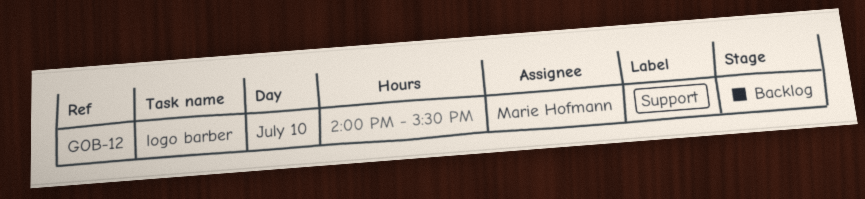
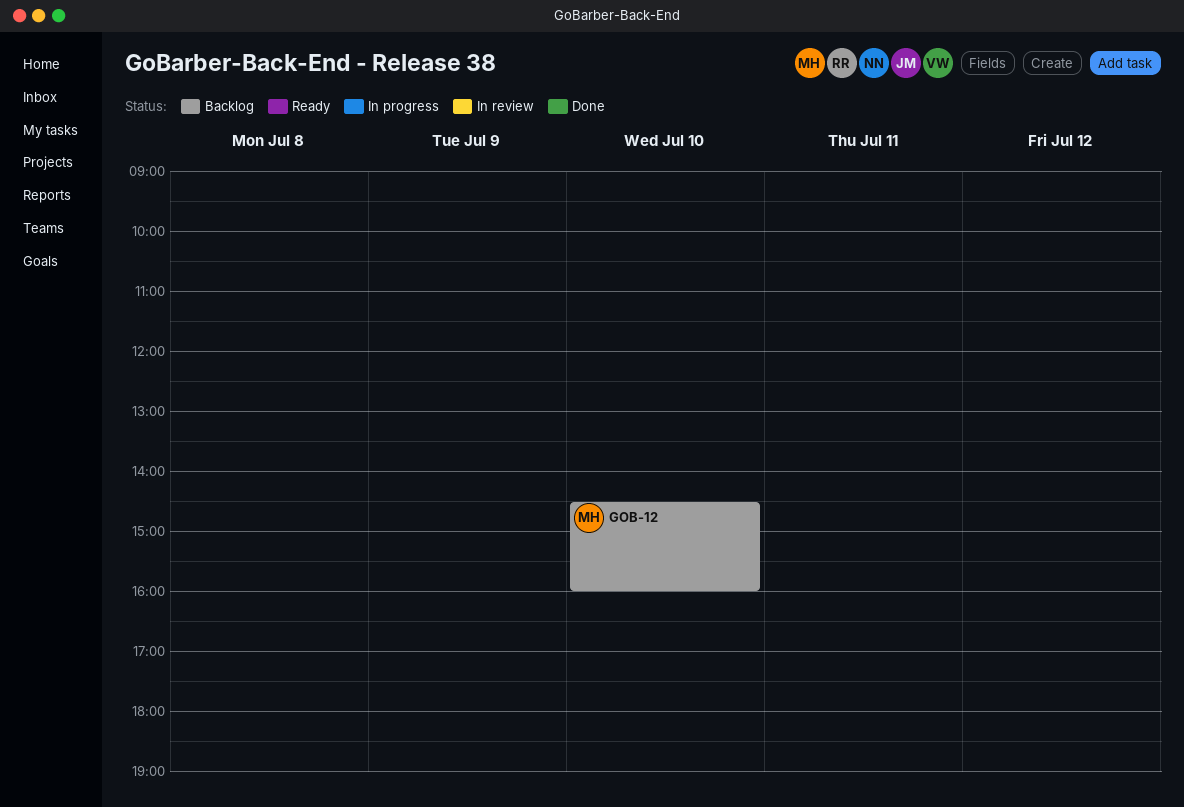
GOB-12, begins: 14:00 -> 14:30
GOB-12, ends: 15:30 -> 16:00

